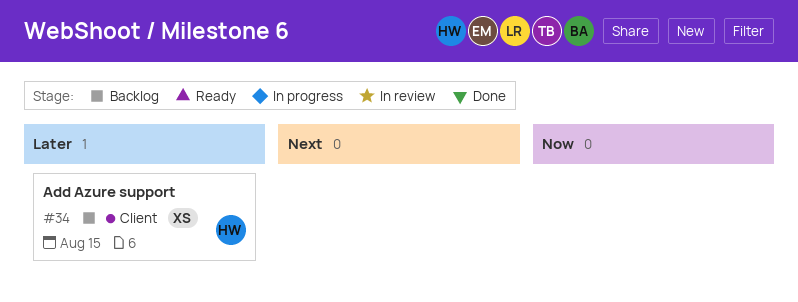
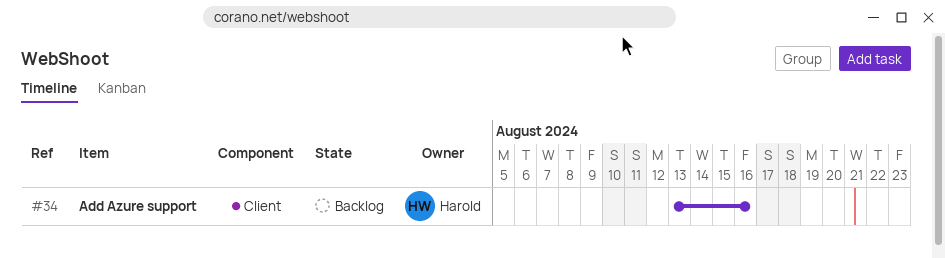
#34, due: Aug 15 -> Aug 16

